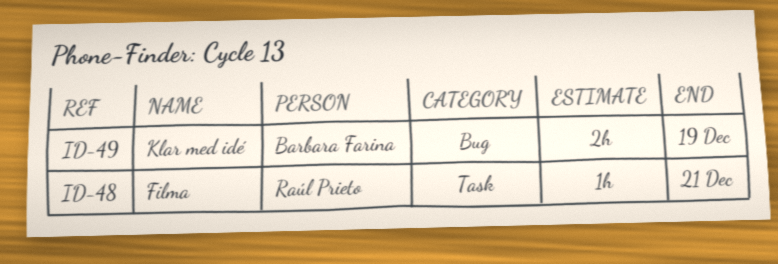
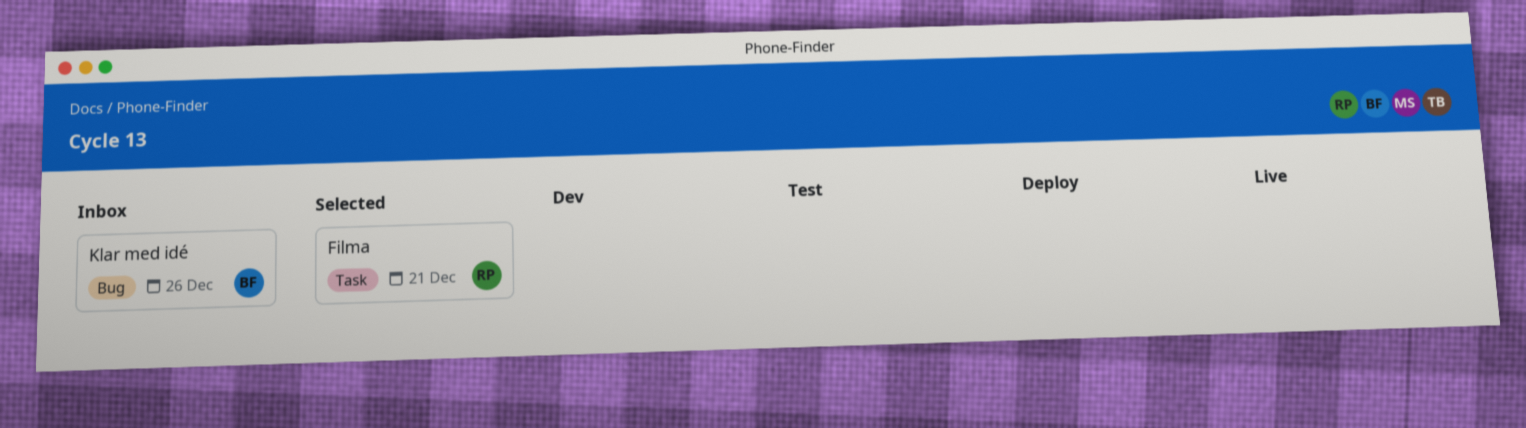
Klar med idé, due: Dec 19 -> Dec 26

